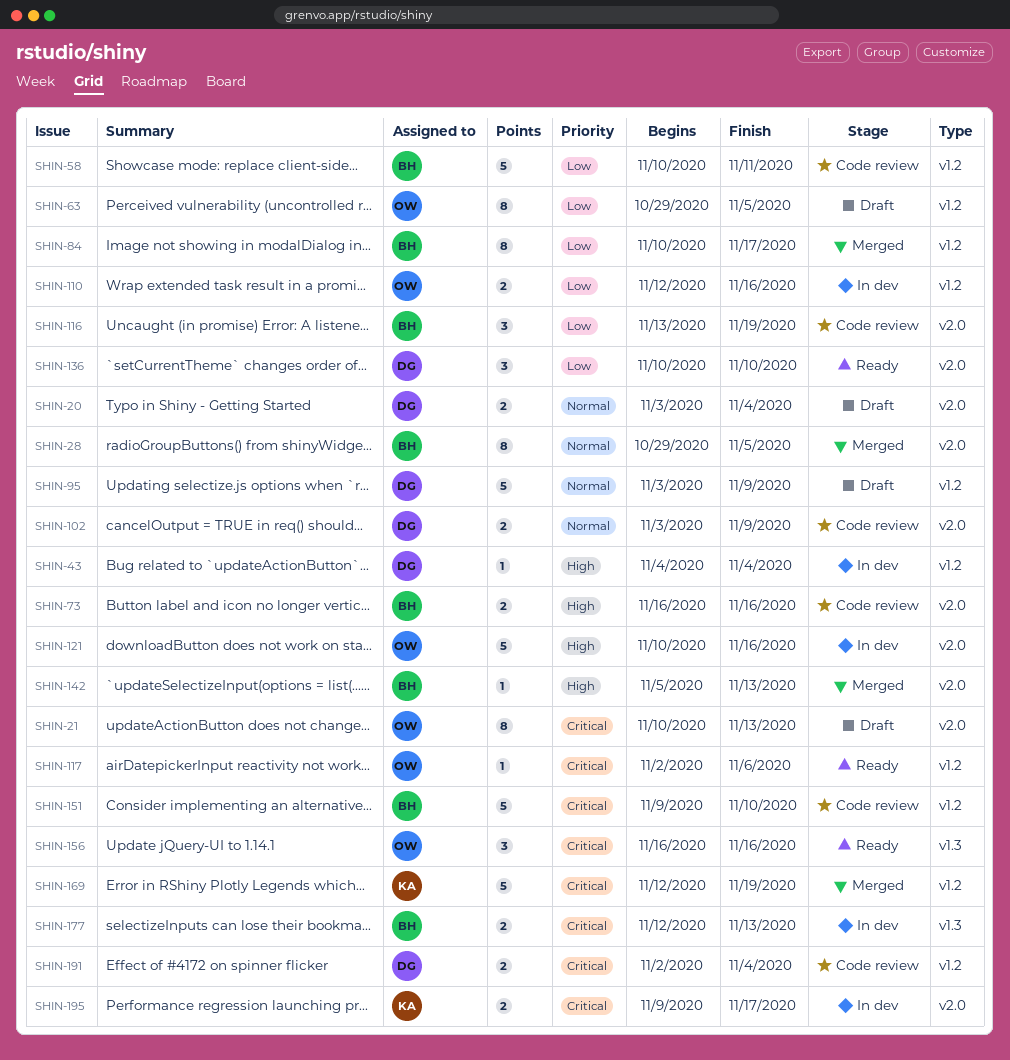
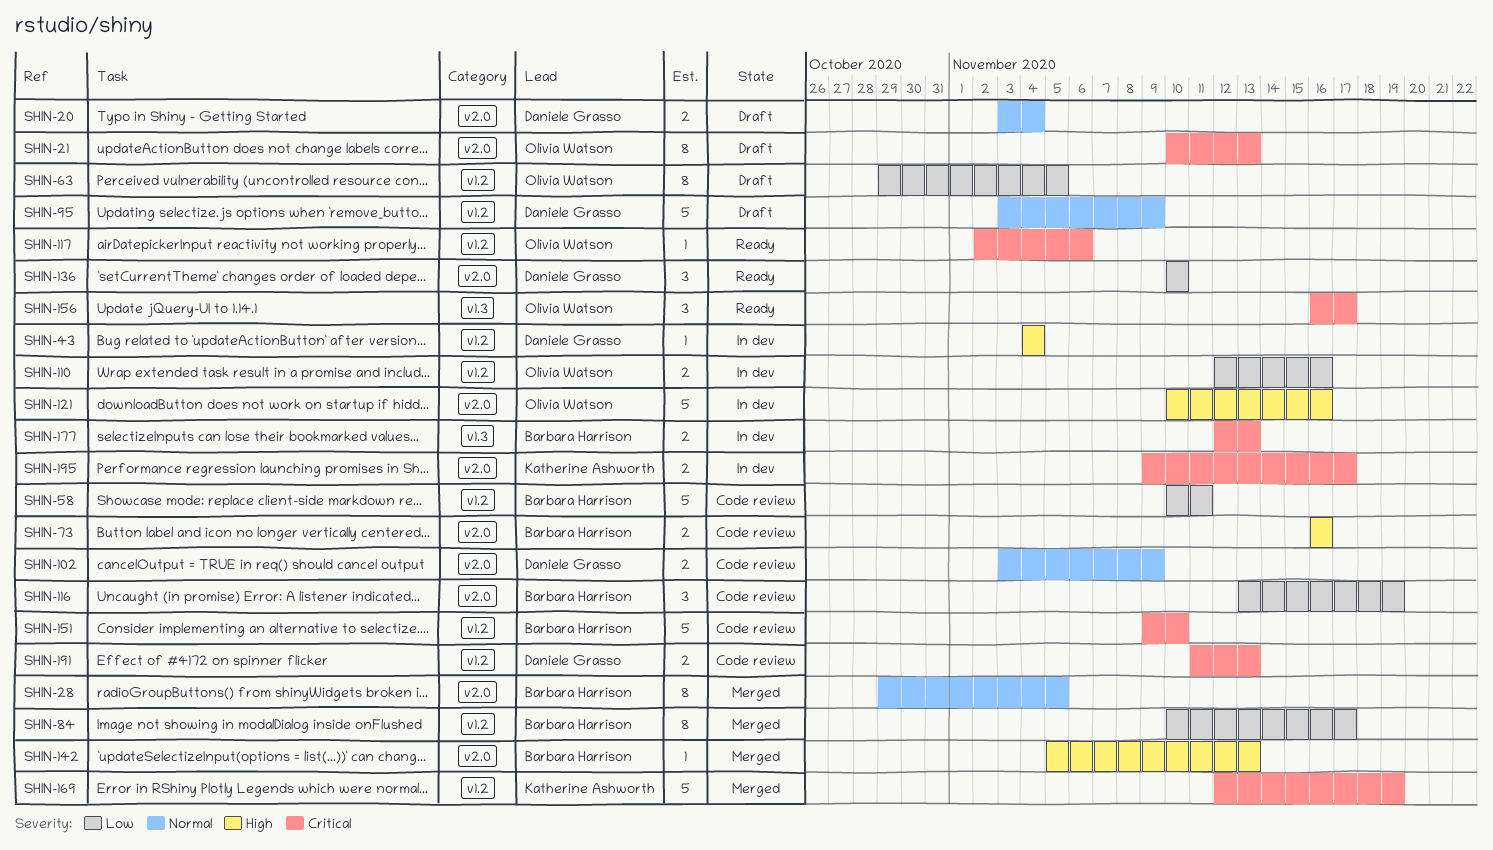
SHIN-156, due: Nov 16 -> Nov 17
SHIN-191, start: Nov 2 -> Nov 11
SHIN-191, due: Nov 4 -> Nov 13

